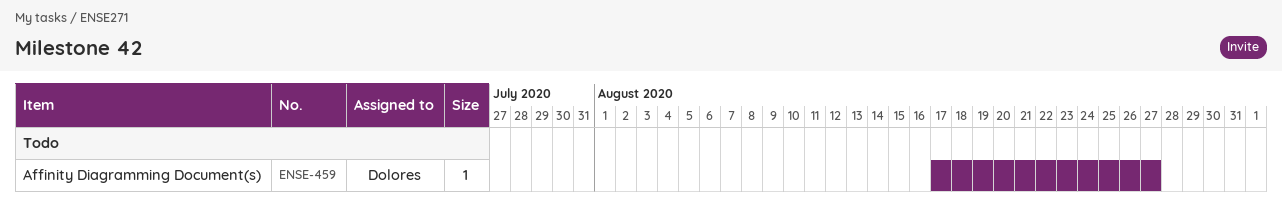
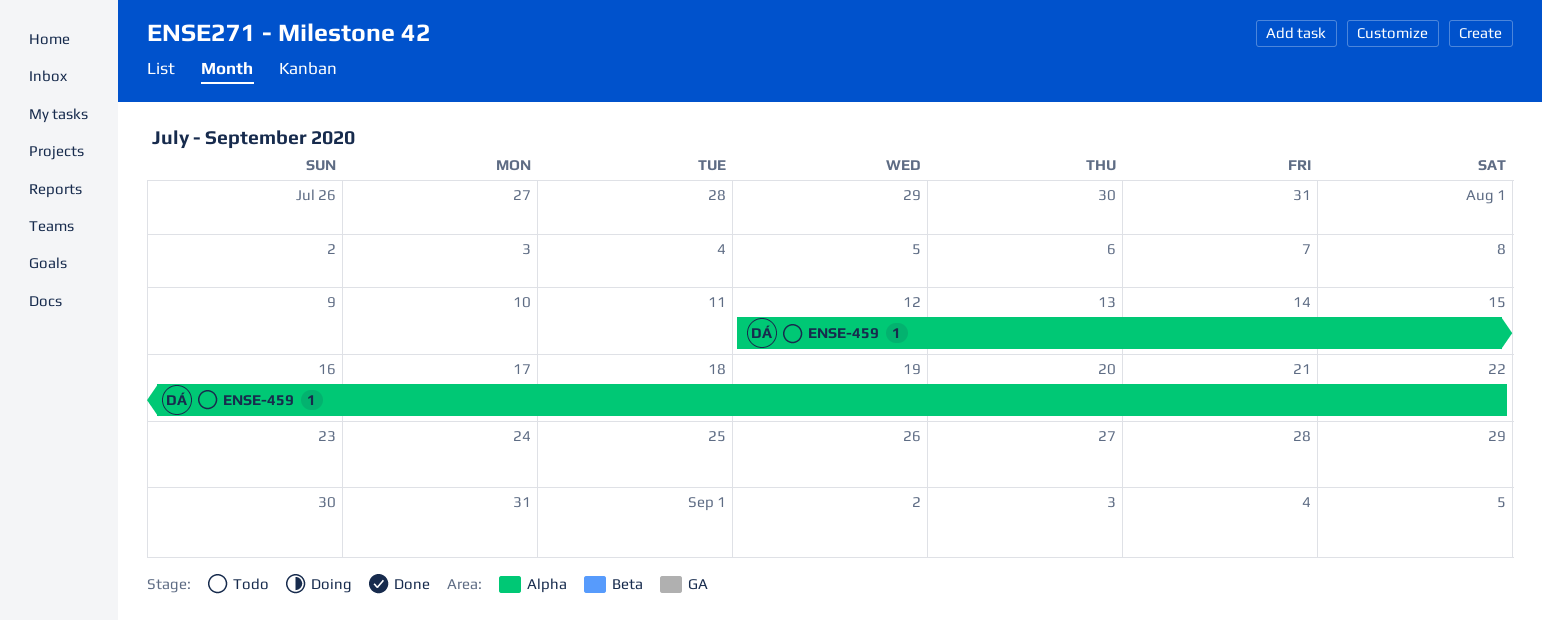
ENSE-459, start: Aug 17 -> Aug 12
ENSE-459, due: Aug 27 -> Aug 22

